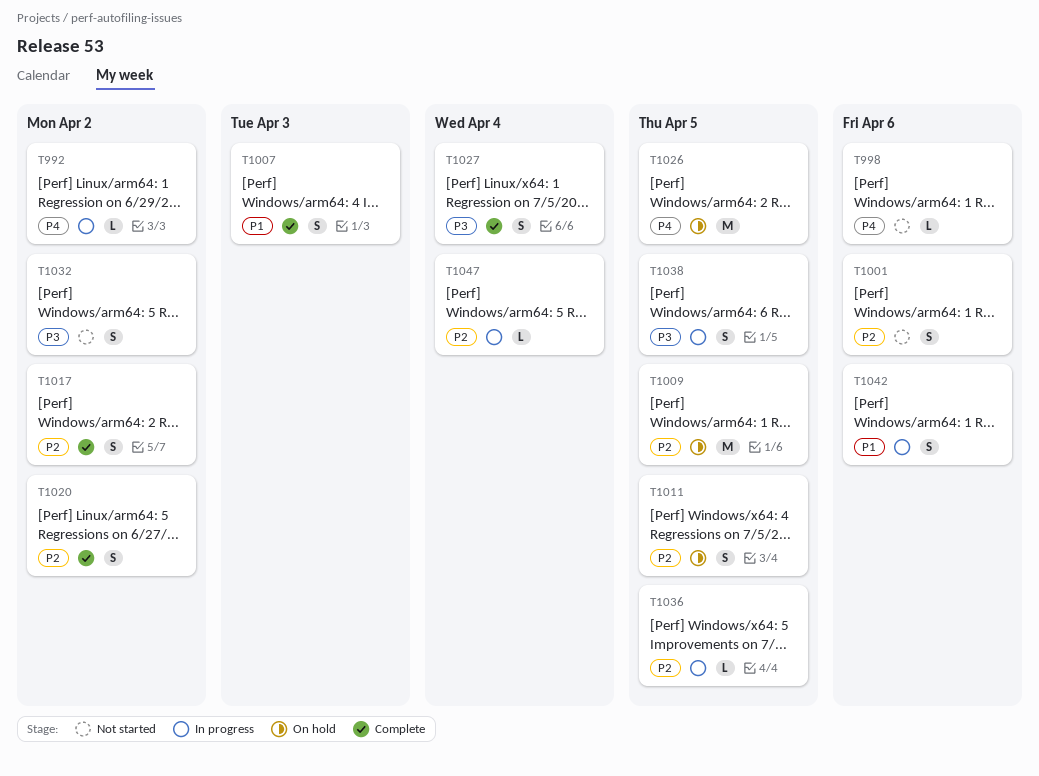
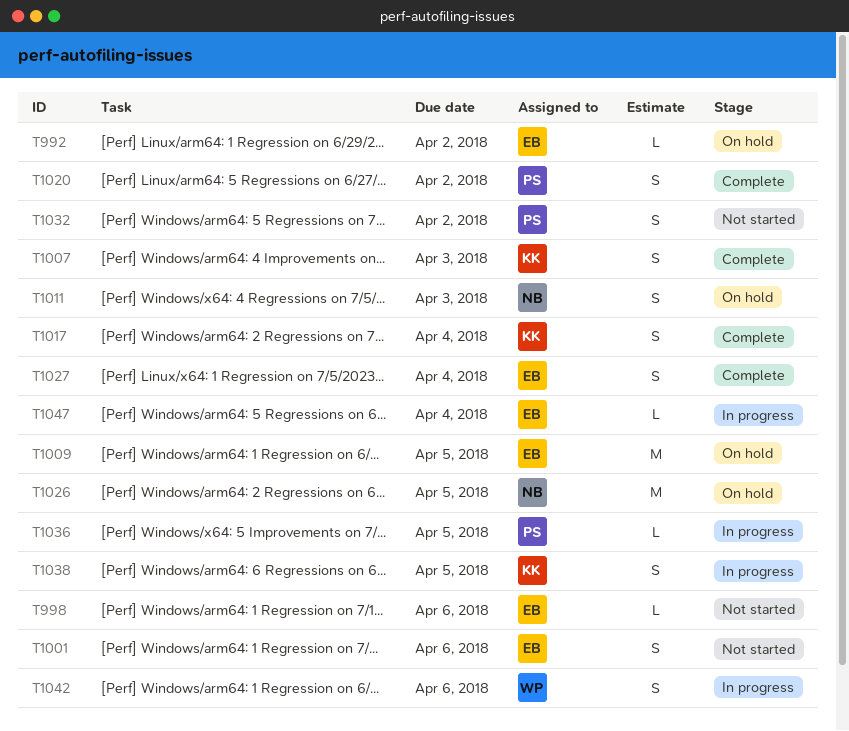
T992, status: In progress -> On hold
T1011, due: Apr 5 -> Apr 3
T1017, due: Apr 2 -> Apr 4

